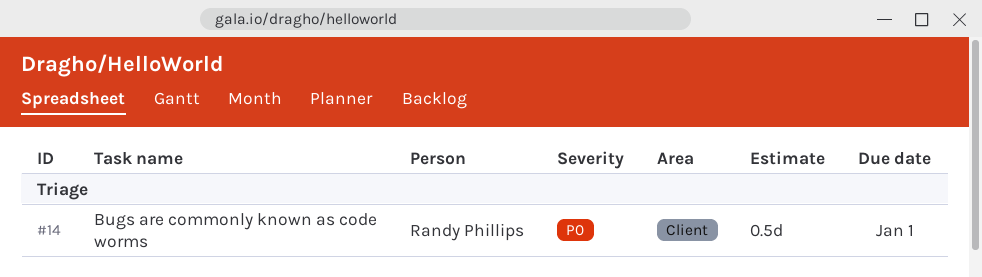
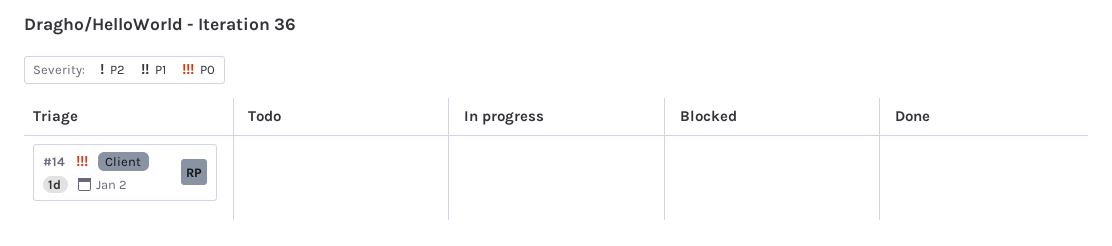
#14, estimate: 0.5d -> 1d
#14, due: Jan 1 -> Jan 2

